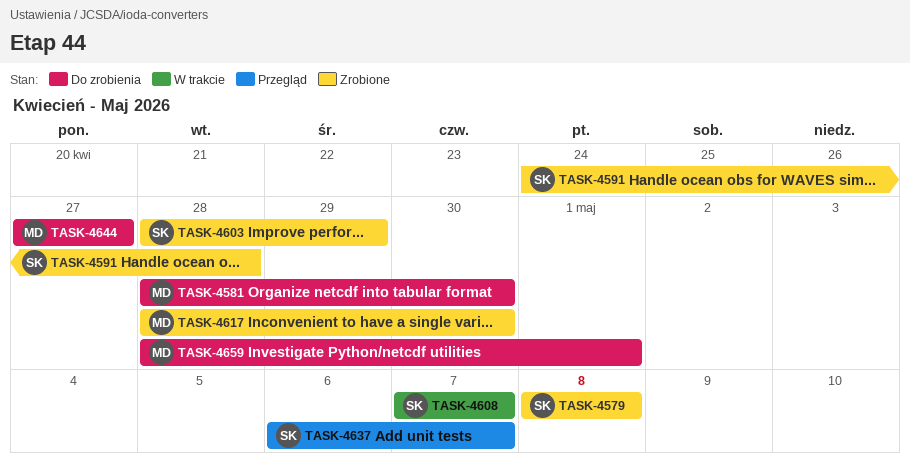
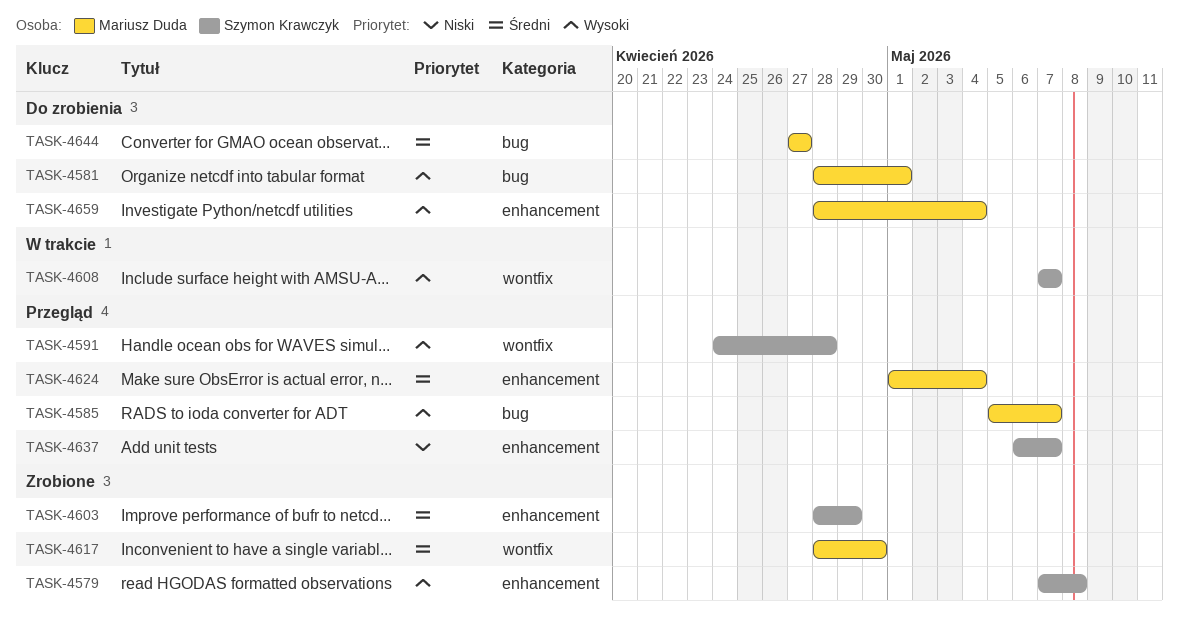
TASK-4579, start: May 8 -> May 7
TASK-4581, due: Apr 30 -> May 1
TASK-4585: none -> present
TASK-4591, status: Zrobione -> Przegląd
TASK-4624: none -> present
TASK-4659, due: May 1 -> May 4

